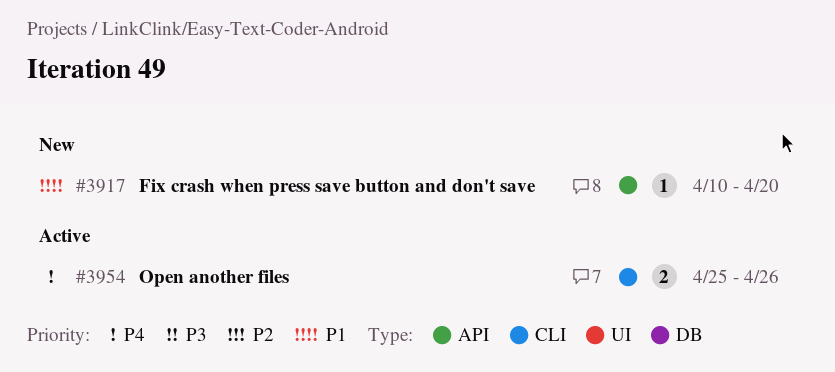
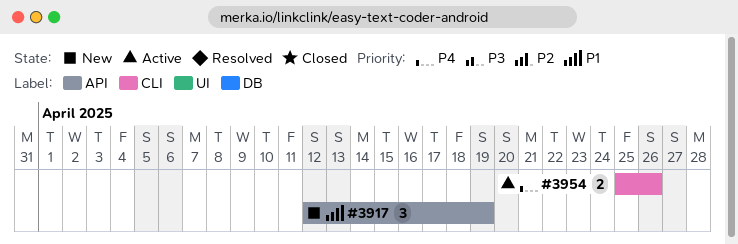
#3917, estimate: 1 -> 3
#3917, start: Apr 10 -> Apr 12
#3917, due: Apr 20 -> Apr 19

